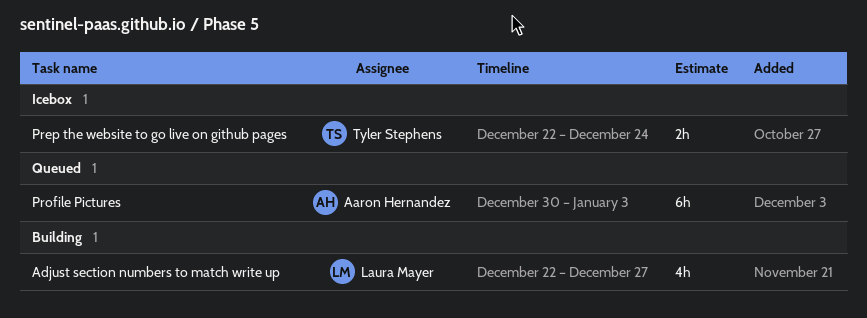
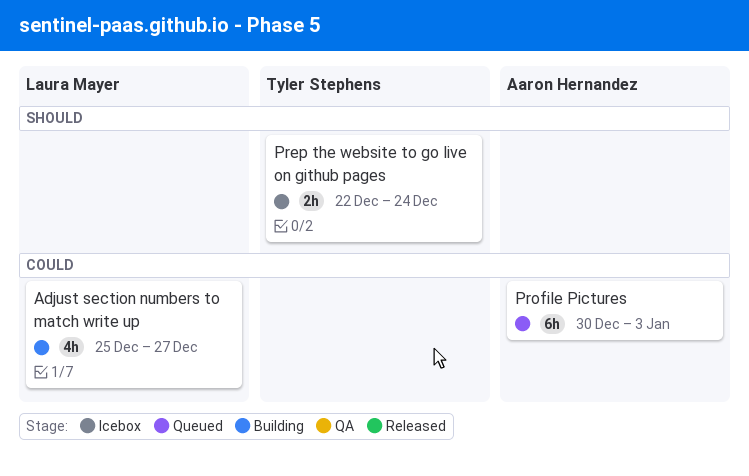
Adjust section numbers to match write up, start: Dec 22 -> Dec 25

